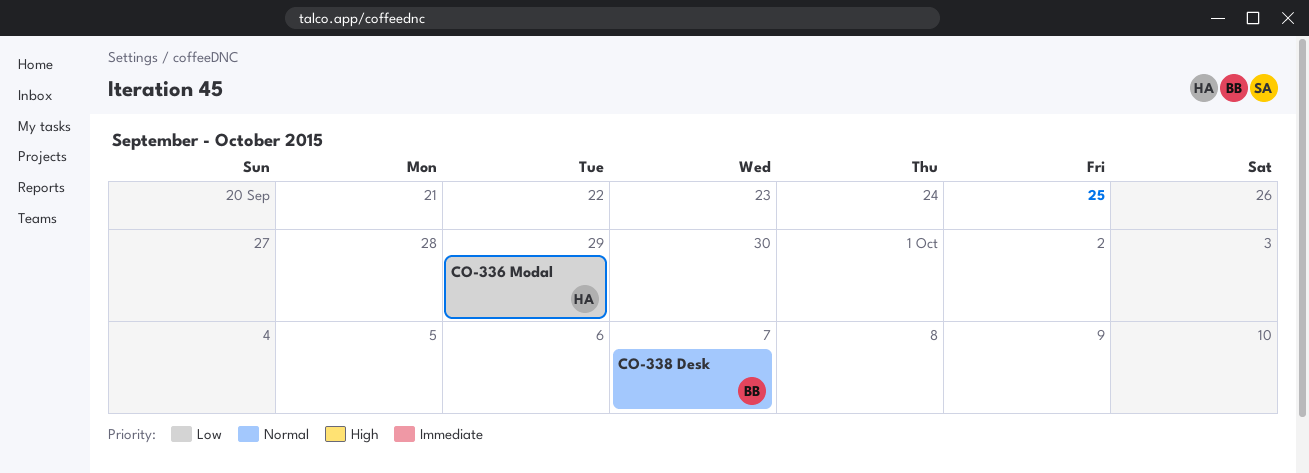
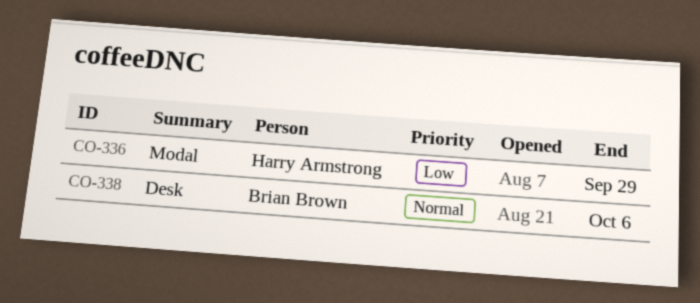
CO-338, due: Oct 7 -> Oct 6

